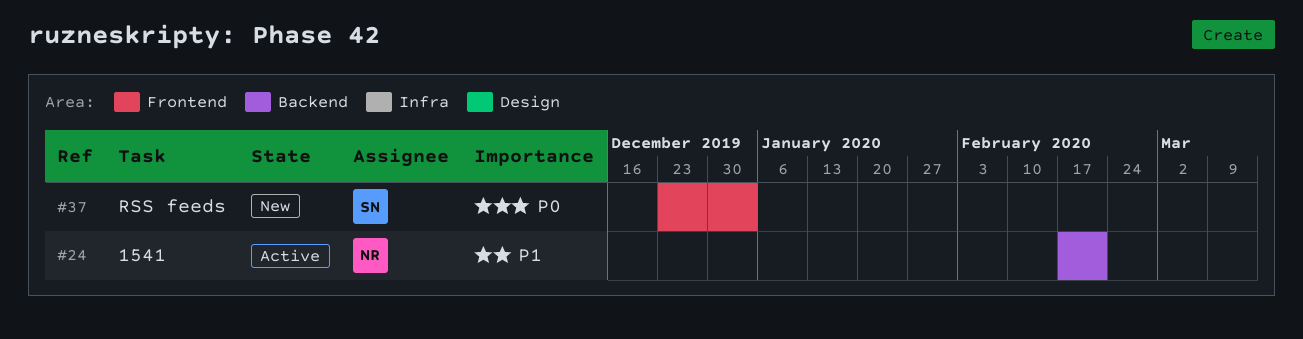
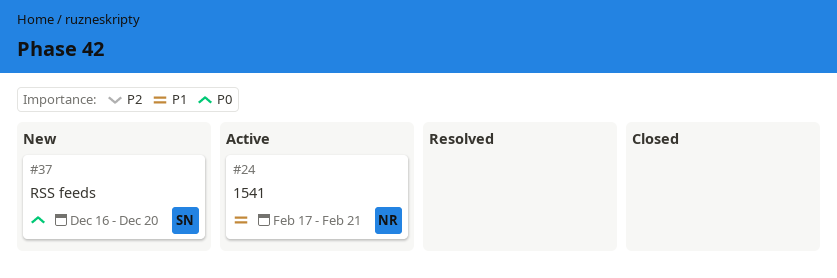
#37, start: Dec 23 -> Dec 16
#37, due: Jan 3 -> Dec 20

